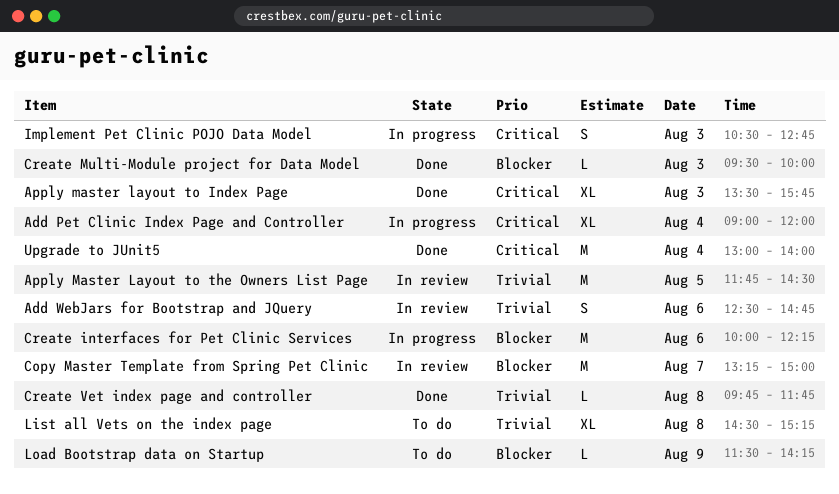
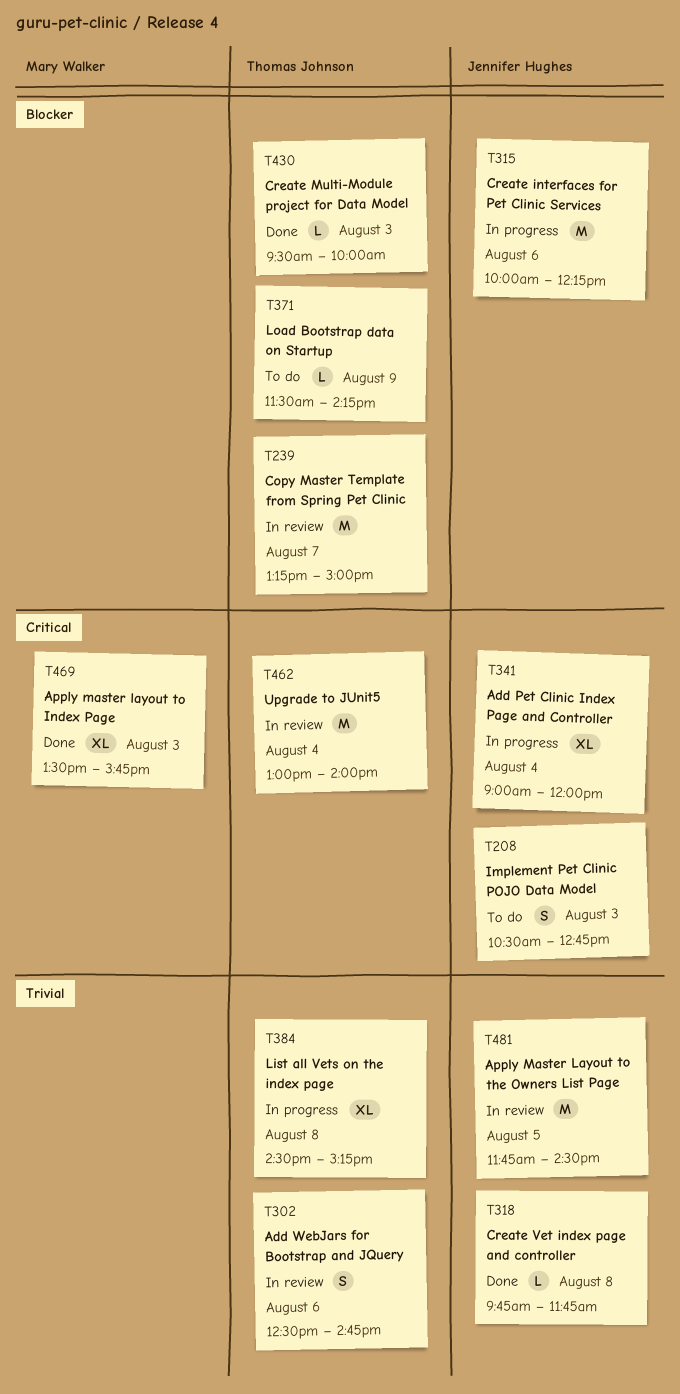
Implement Pet Clinic POJO Data Model, status: In progress -> To do
List all Vets on the index page, status: To do -> In progress
Upgrade to JUnit5, status: Done -> In review

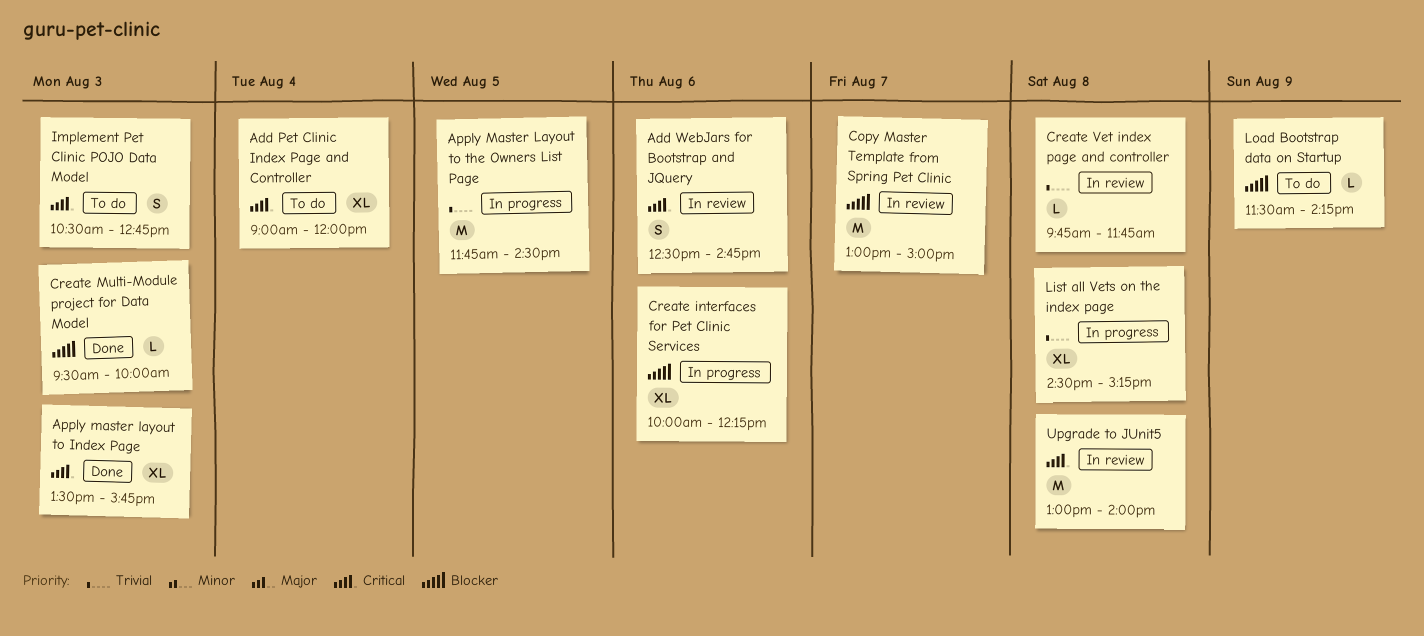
Add Pet Clinic Index Page and Controller, status: In progress -> To do
Add WebJars for Bootstrap and JQuery, priority: Trivial -> Critical
Apply Master Layout to the Owners List Page, status: In review -> In progress
Copy Master Template from Spring Pet Clinic, begins: 13:15 -> 13:00
Create interfaces for Pet Clinic Services, estimate: M -> XL
Create Vet index page and controller, status: Done -> In review
Upgrade to JUnit5, day: Aug 4 -> Aug 8

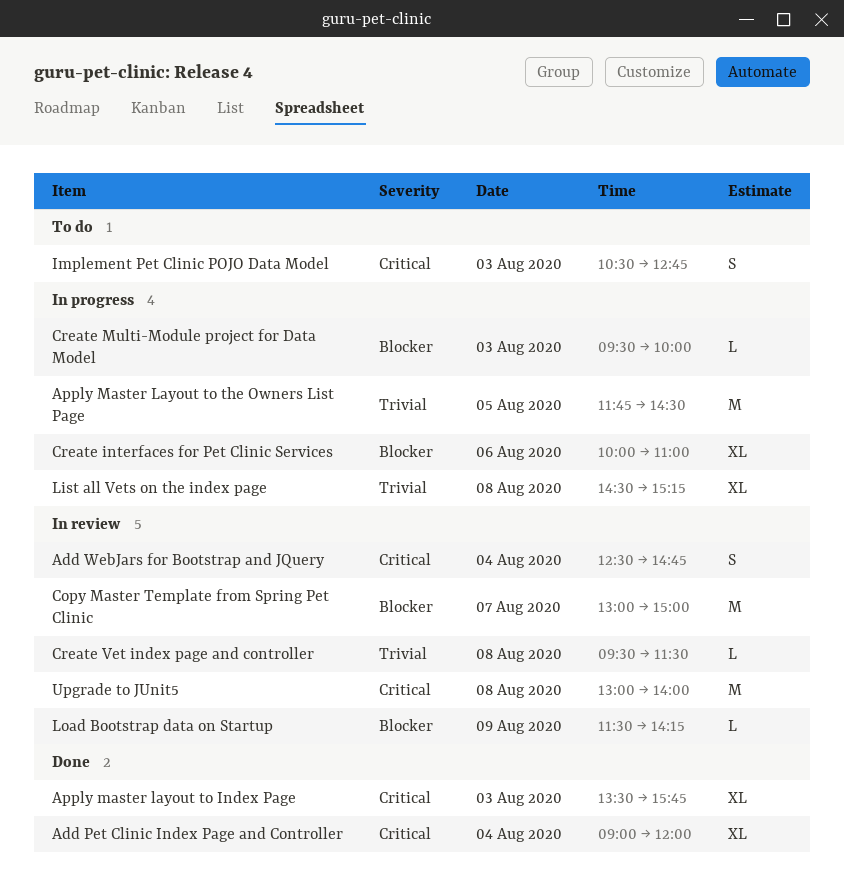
Add Pet Clinic Index Page and Controller, status: To do -> Done
Add WebJars for Bootstrap and JQuery, day: Aug 6 -> Aug 4
Create interfaces for Pet Clinic Services, ends: 12:15 -> 11:00
Create Multi-Module project for Data Model, status: Done -> In progress
Create Vet index page and controller, begins: 09:45 -> 09:30
Create Vet index page and controller, ends: 11:45 -> 11:30
Load Bootstrap data on Startup, status: To do -> In review

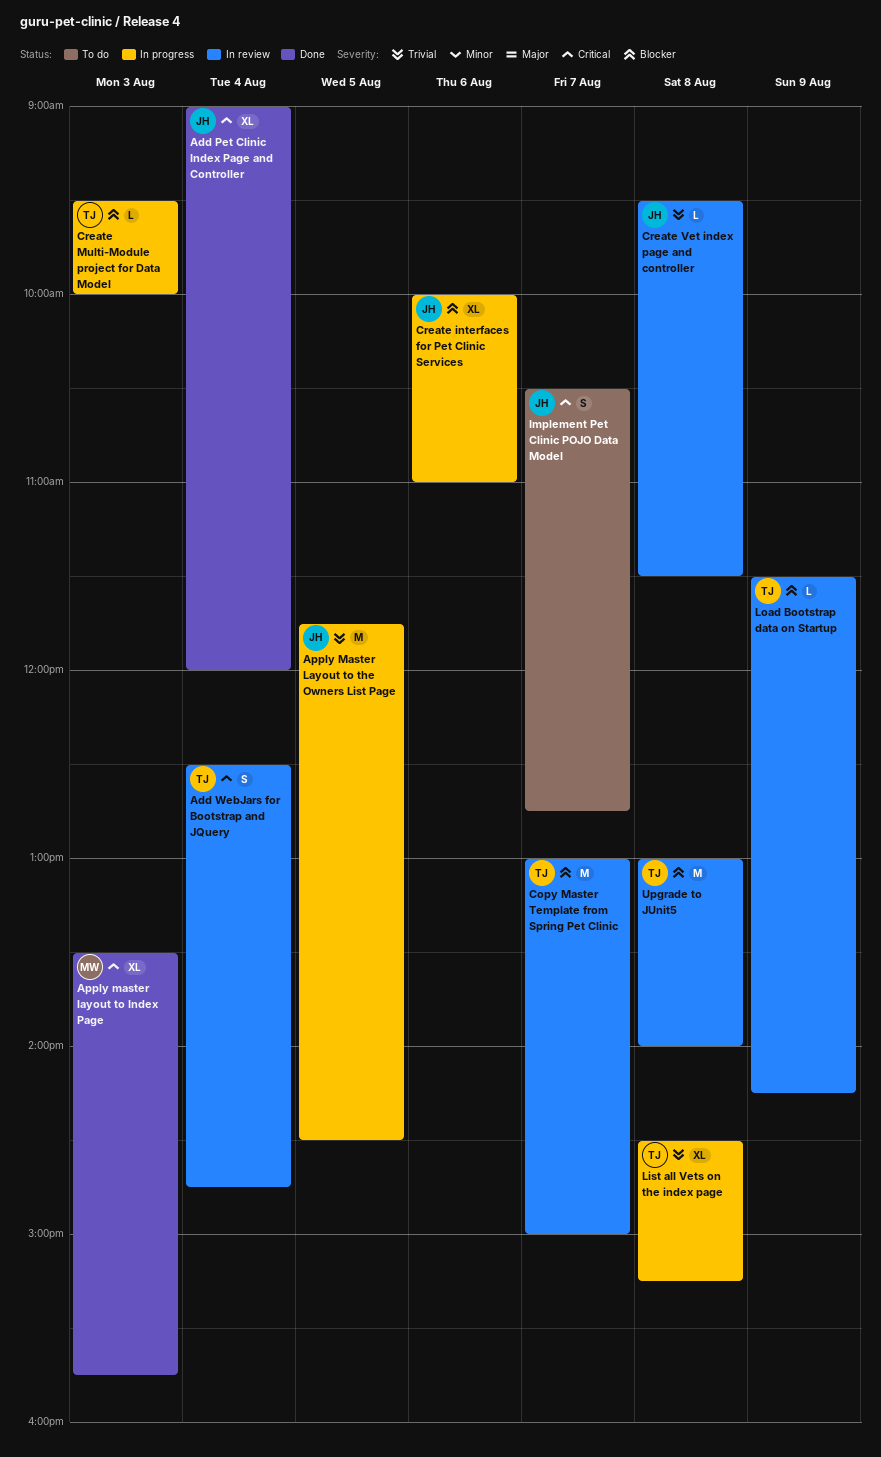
Implement Pet Clinic POJO Data Model, day: Aug 3 -> Aug 7
Upgrade to JUnit5, priority: Critical -> Blocker

